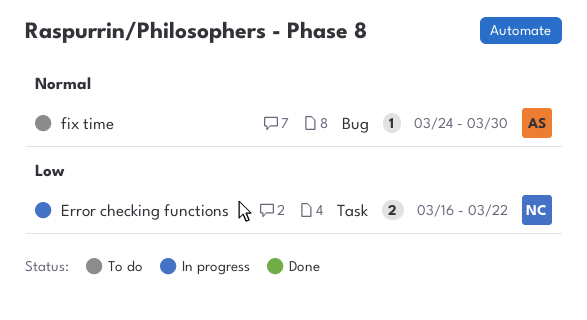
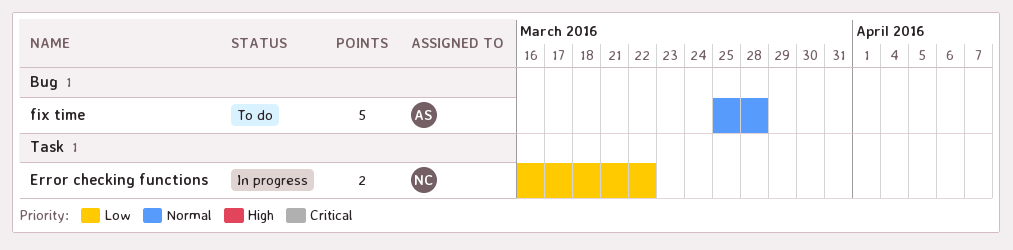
fix time, estimate: 1 -> 5
fix time, start: Mar 24 -> Mar 25
fix time, due: Mar 30 -> Mar 28

